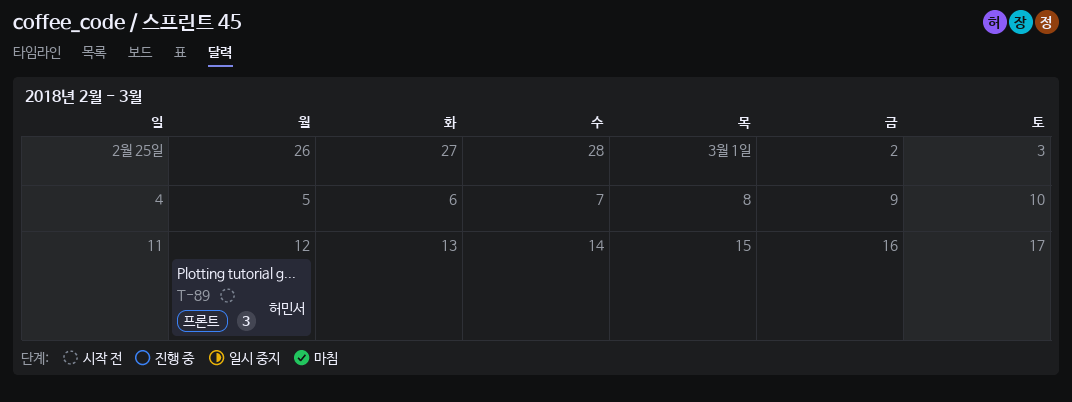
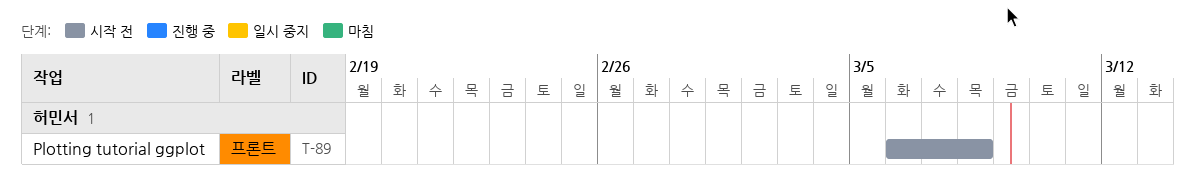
T-89, due: Mar 12 -> Mar 8

